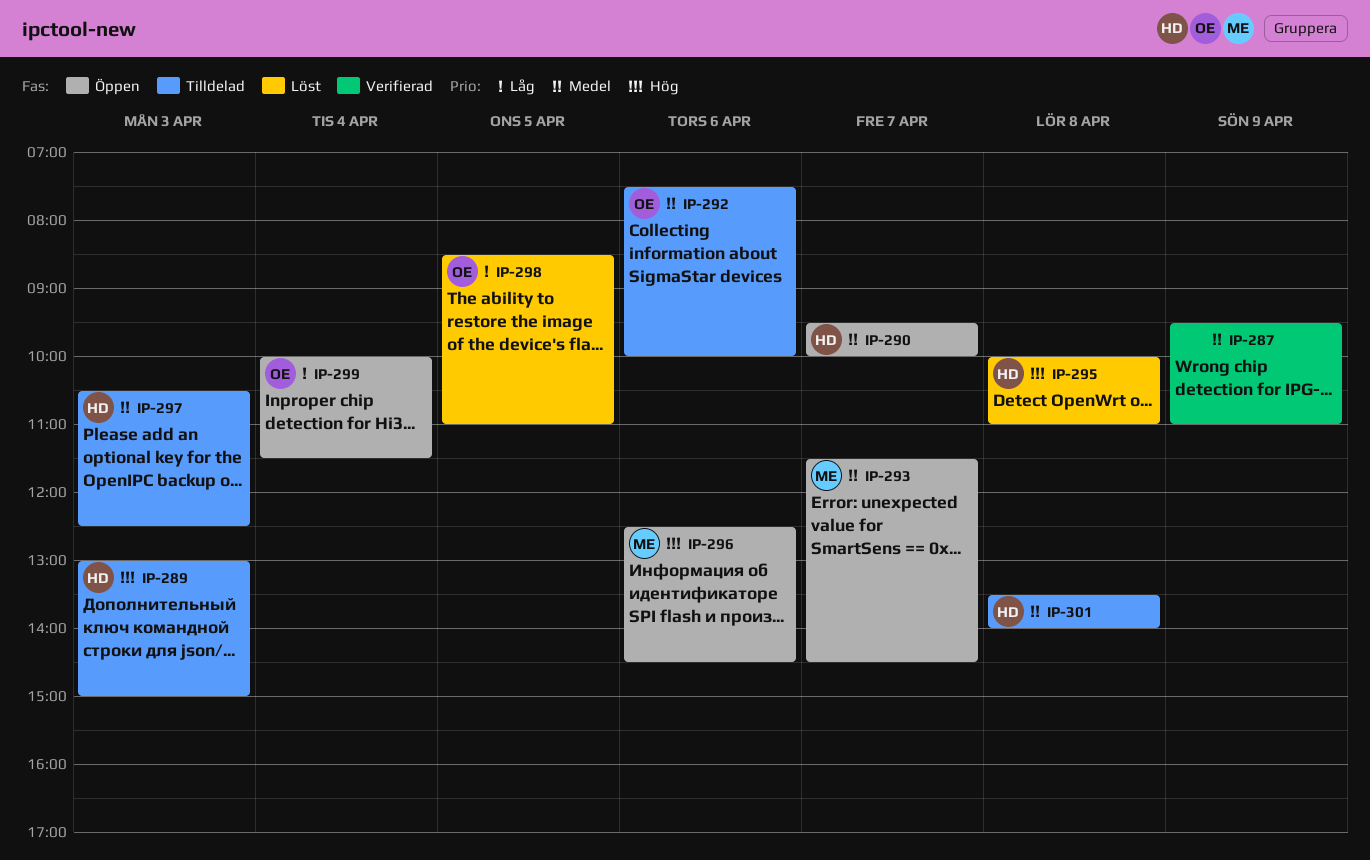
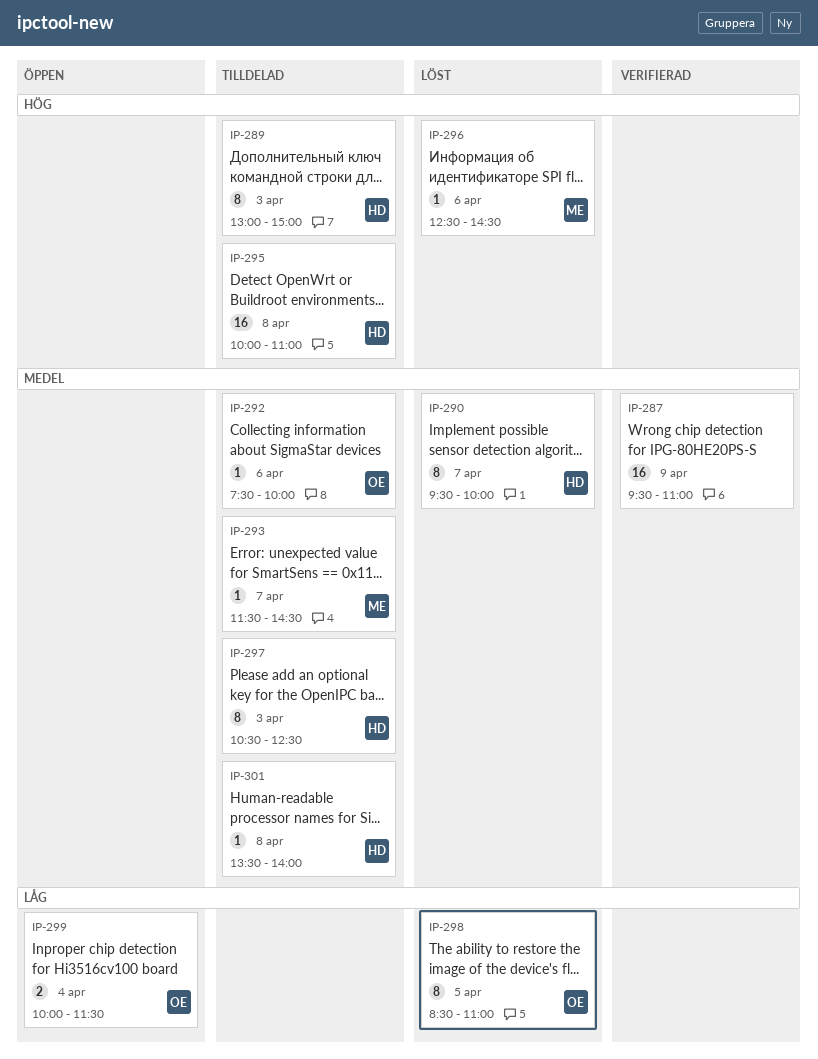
IP-290, status: Öppen -> Löst
IP-293, status: Öppen -> Tilldelad
IP-295, status: Löst -> Tilldelad
IP-296, status: Öppen -> Löst

